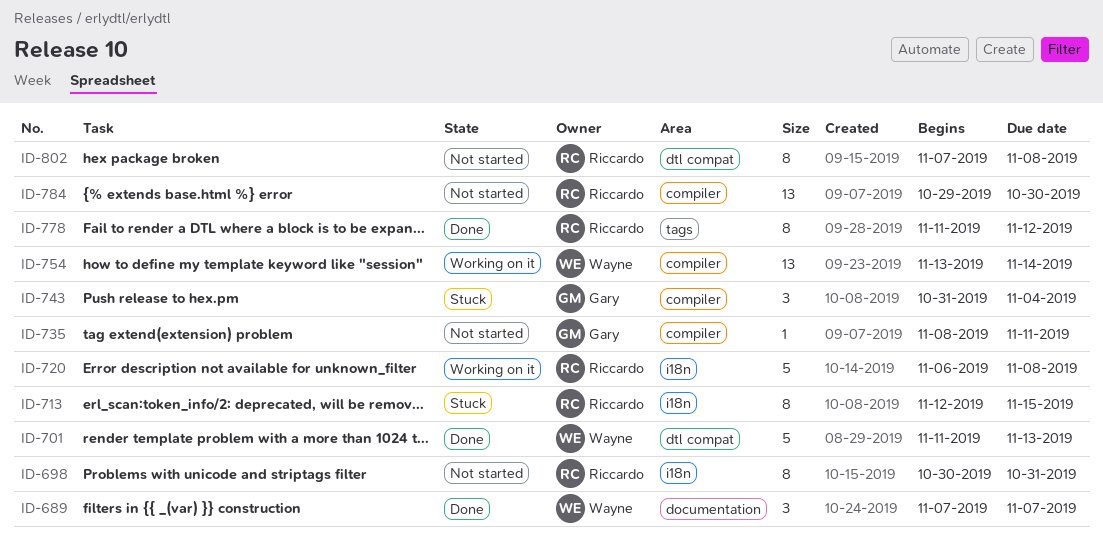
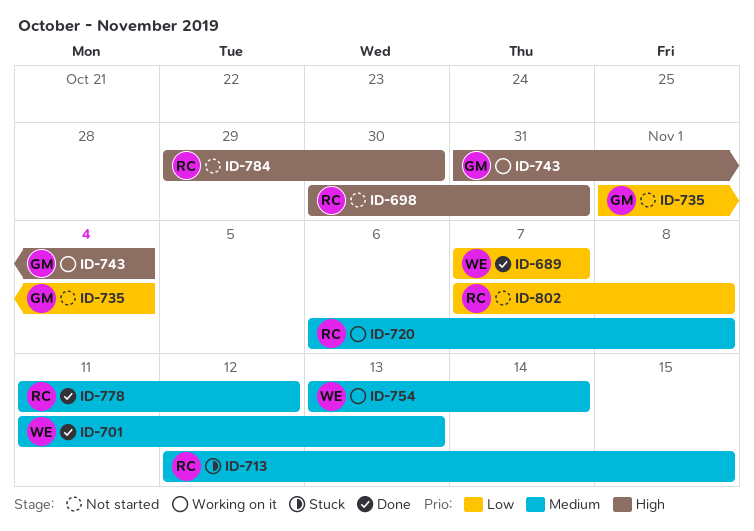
ID-735, start: Nov 8 -> Nov 1
ID-735, due: Nov 11 -> Nov 4
ID-743, status: Stuck -> Working on it

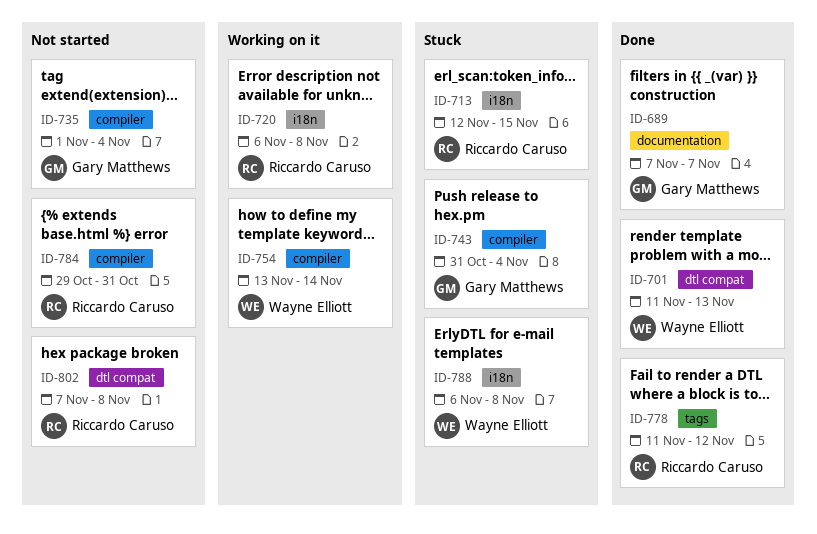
ID-689, owner: Wayne Elliott -> Gary Matthews
ID-698: present -> none
ID-743, status: Working on it -> Stuck
ID-784, due: Oct 30 -> Oct 31
ID-788: none -> present

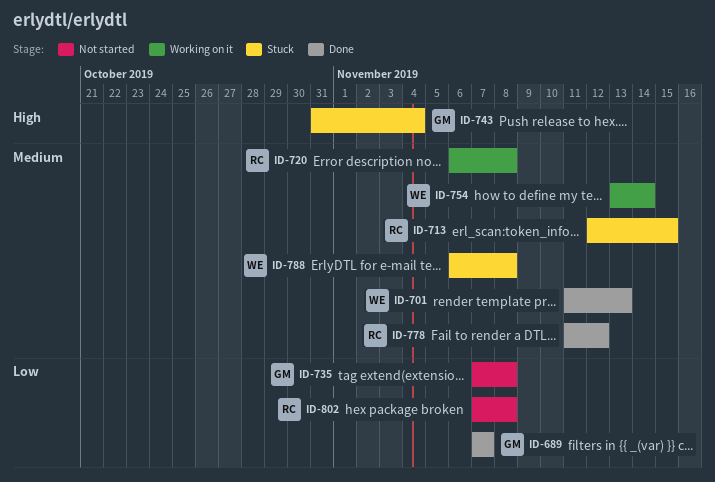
ID-735, start: Nov 1 -> Nov 7
ID-735, due: Nov 4 -> Nov 8
ID-784: present -> none

